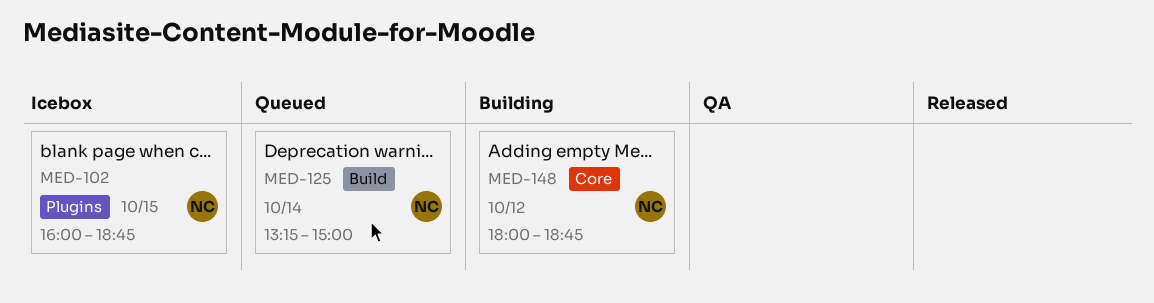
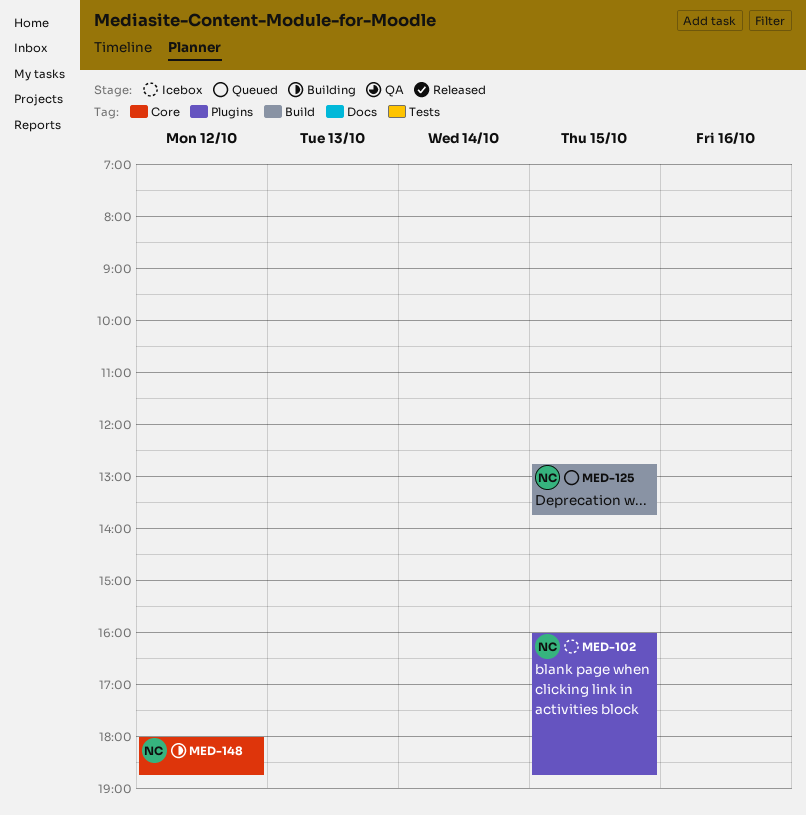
MED-125, day: Oct 14 -> Oct 15
MED-125, begins: 13:15 -> 12:45
MED-125, ends: 15:00 -> 13:45

